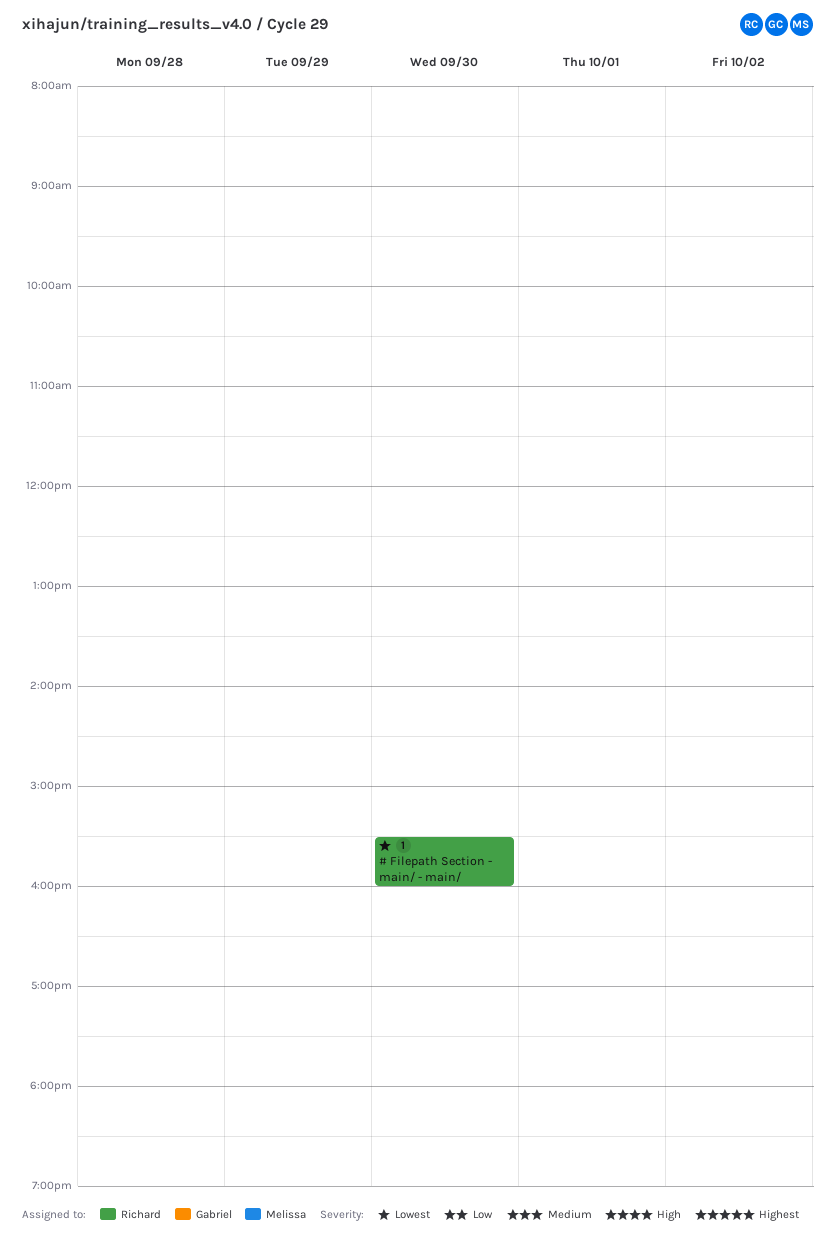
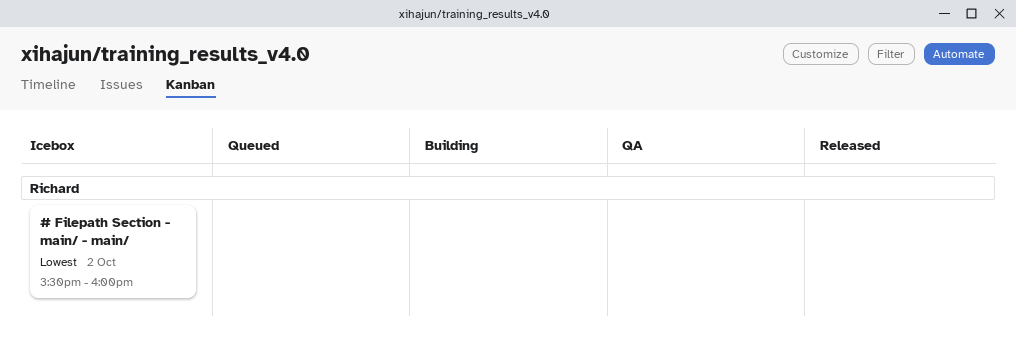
# Filepath Section - main/ - main/, day: Sep 30 -> Oct 2

